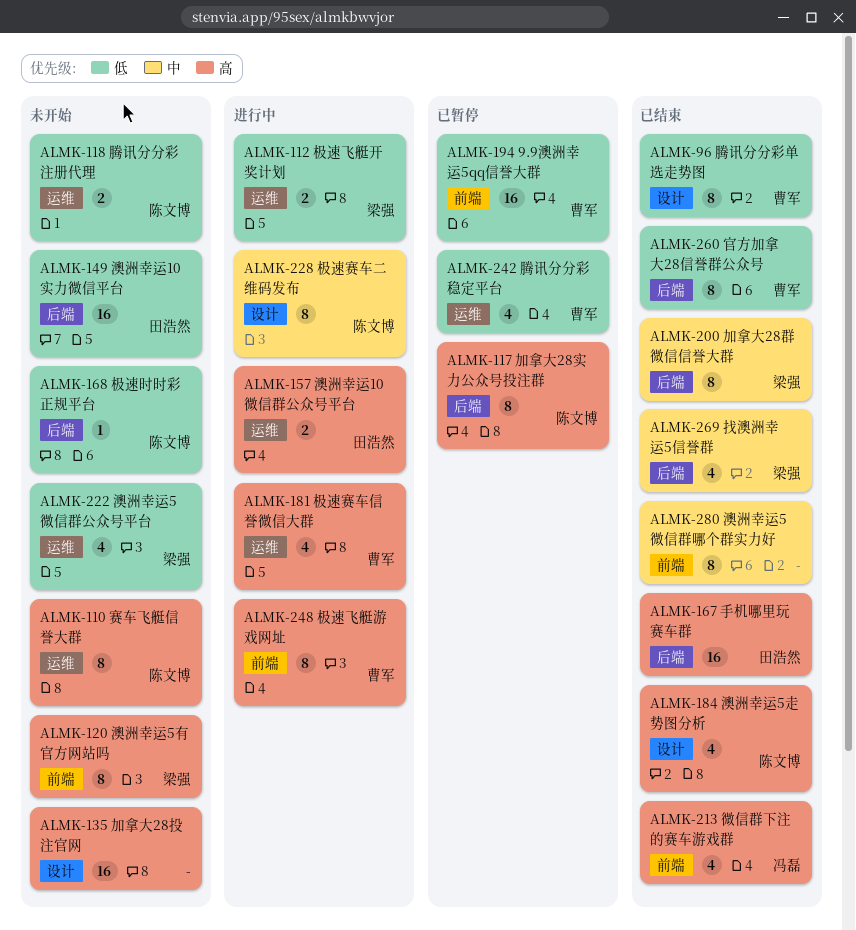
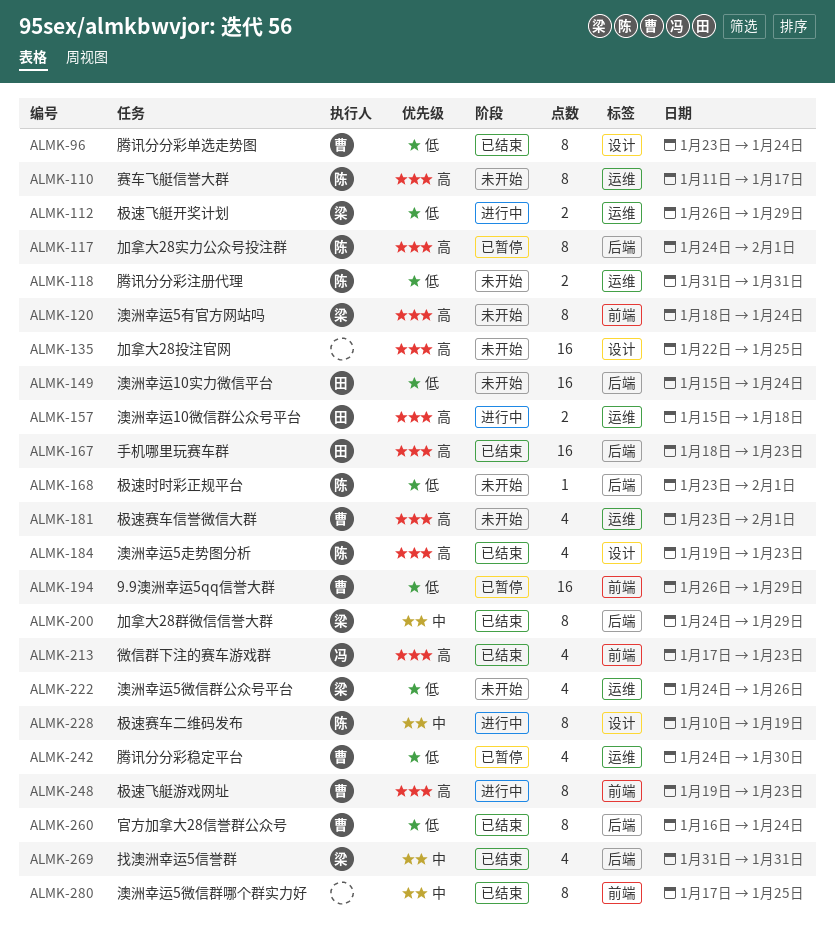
ALMK-181, status: 进行中 -> 未开始

